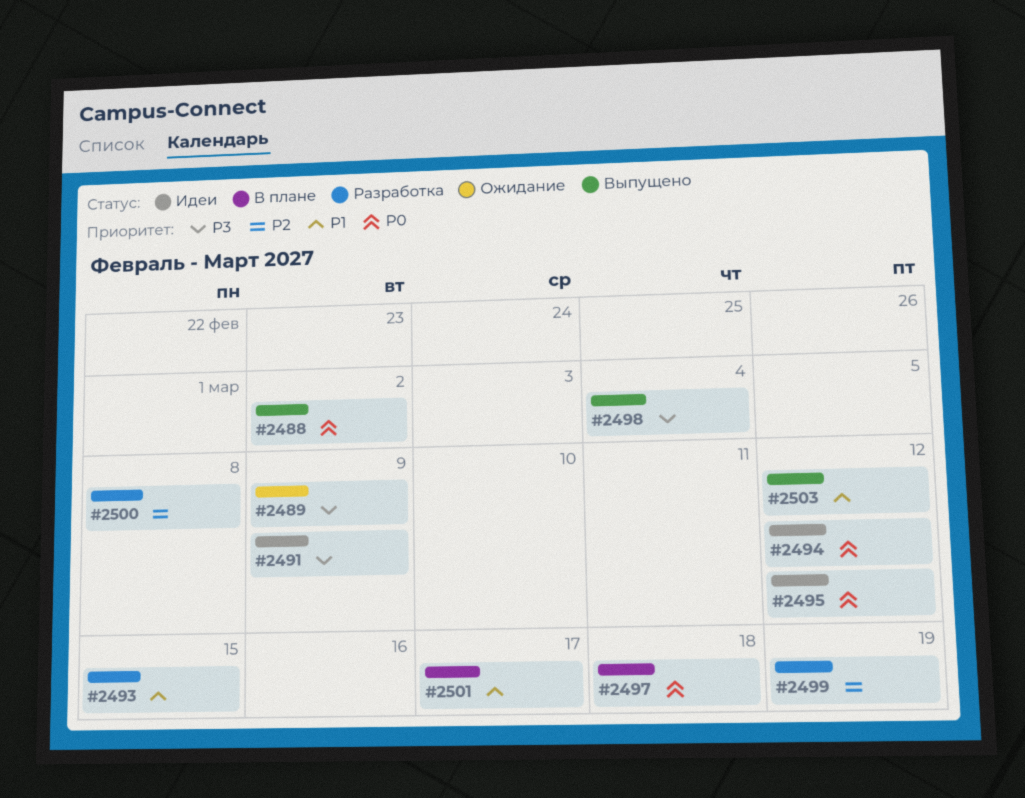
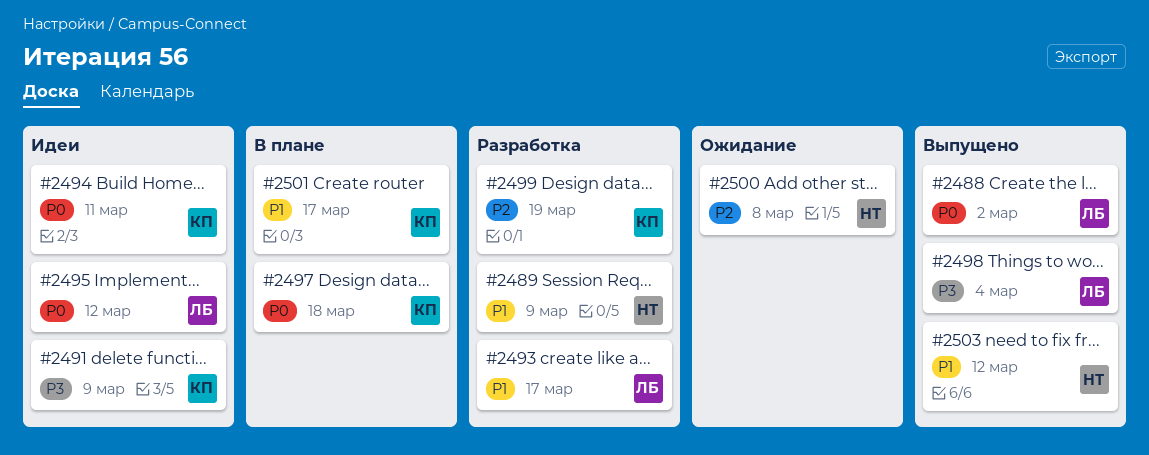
#2489, status: Ожидание -> Разработка
#2489, priority: P3 -> P1
#2493, due: Mar 15 -> Mar 17
#2494, due: Mar 12 -> Mar 11
#2500, status: Разработка -> Ожидание

